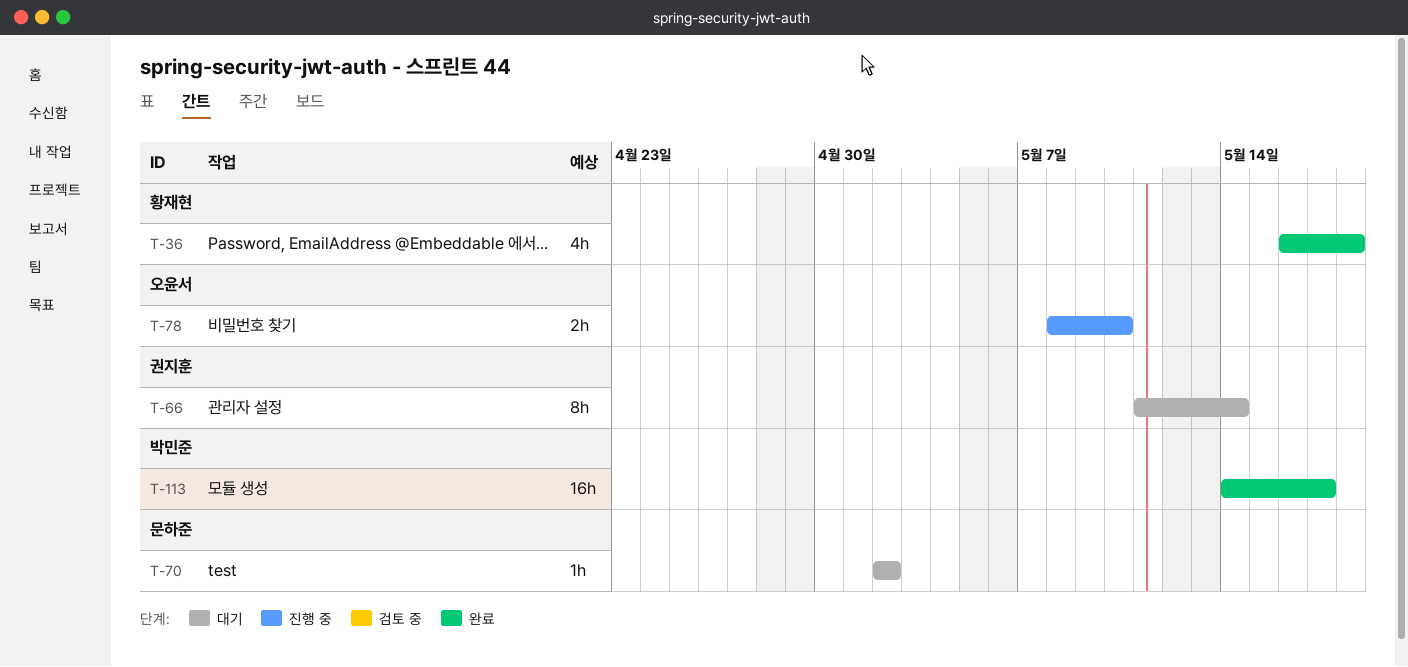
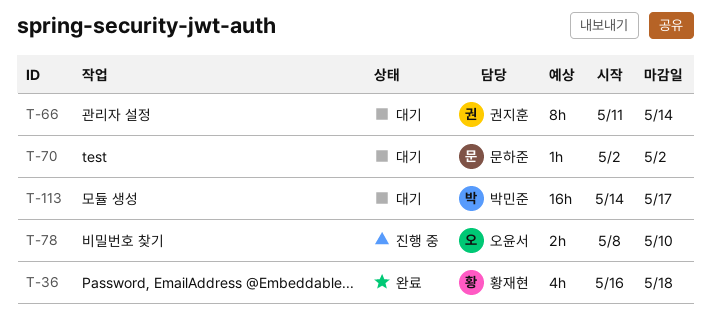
T-113, status: 완료 -> 대기

